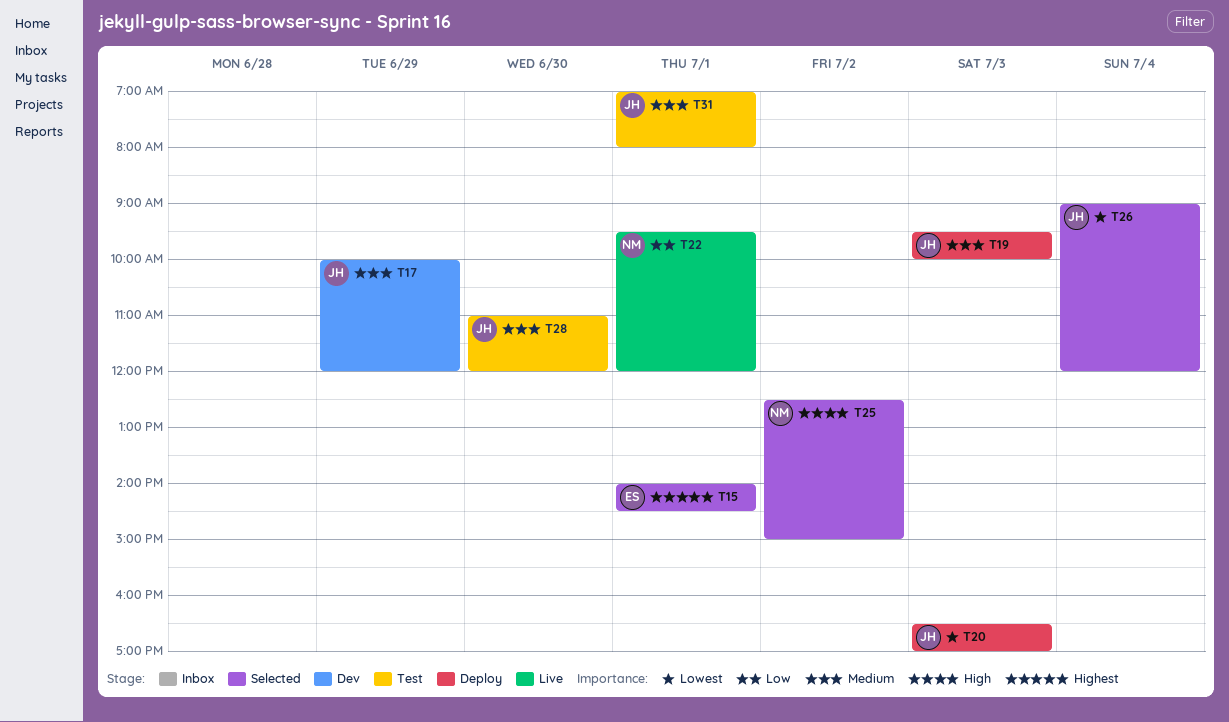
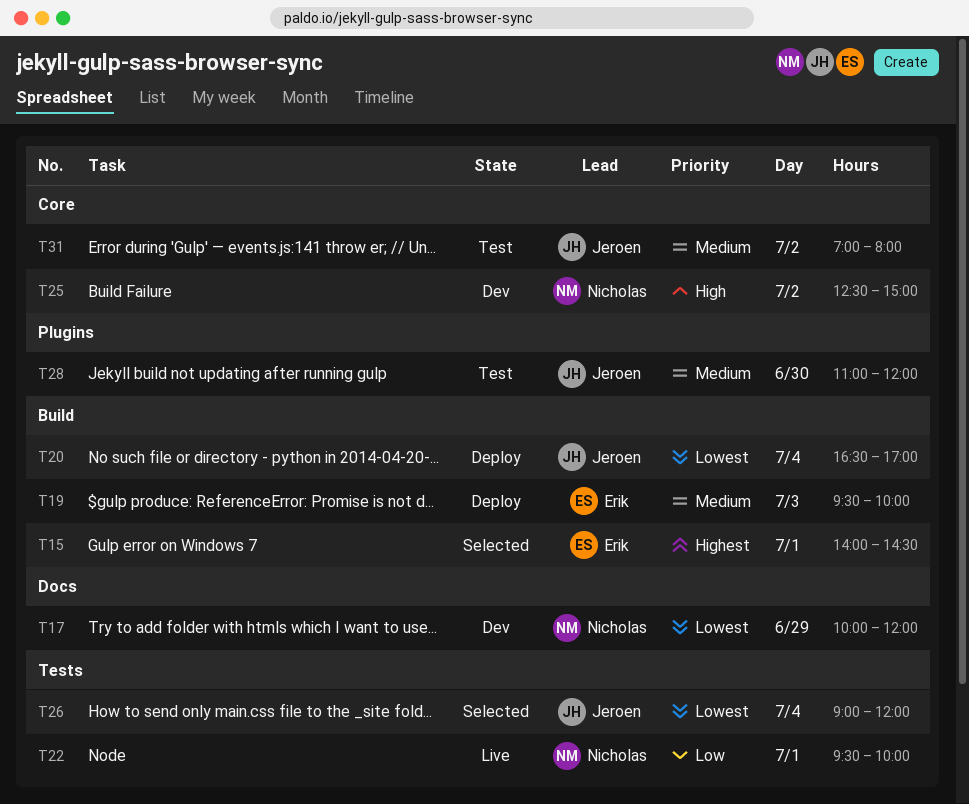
T17, owner: Jeroen -> Nicholas
T17, priority: Medium -> Lowest
T19, owner: Jeroen -> Erik
T20, day: Jul 3 -> Jul 4
T22, ends: 12:00 -> 10:00
T25, status: Selected -> Dev
T31, day: Jul 1 -> Jul 2

